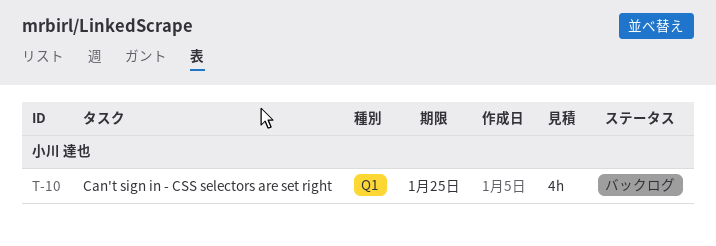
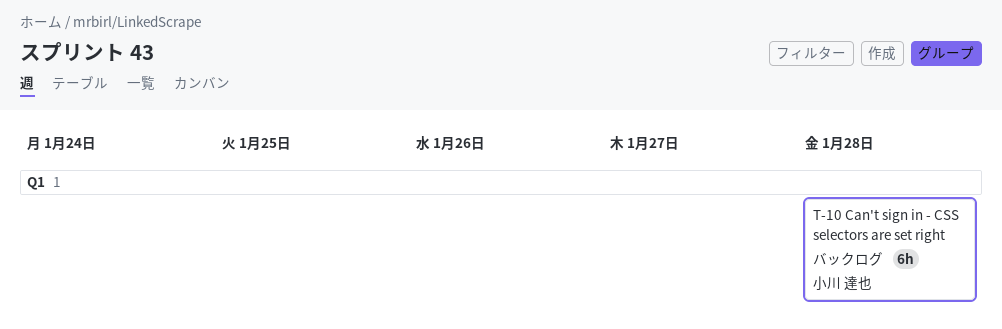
T-10, estimate: 4h -> 6h
T-10, due: Jan 25 -> Jan 28

